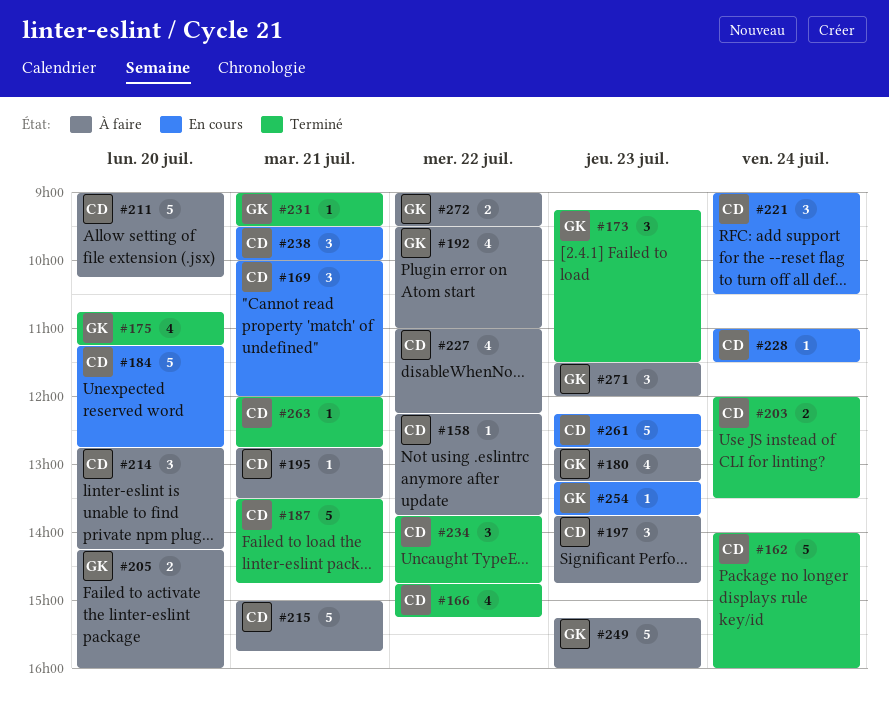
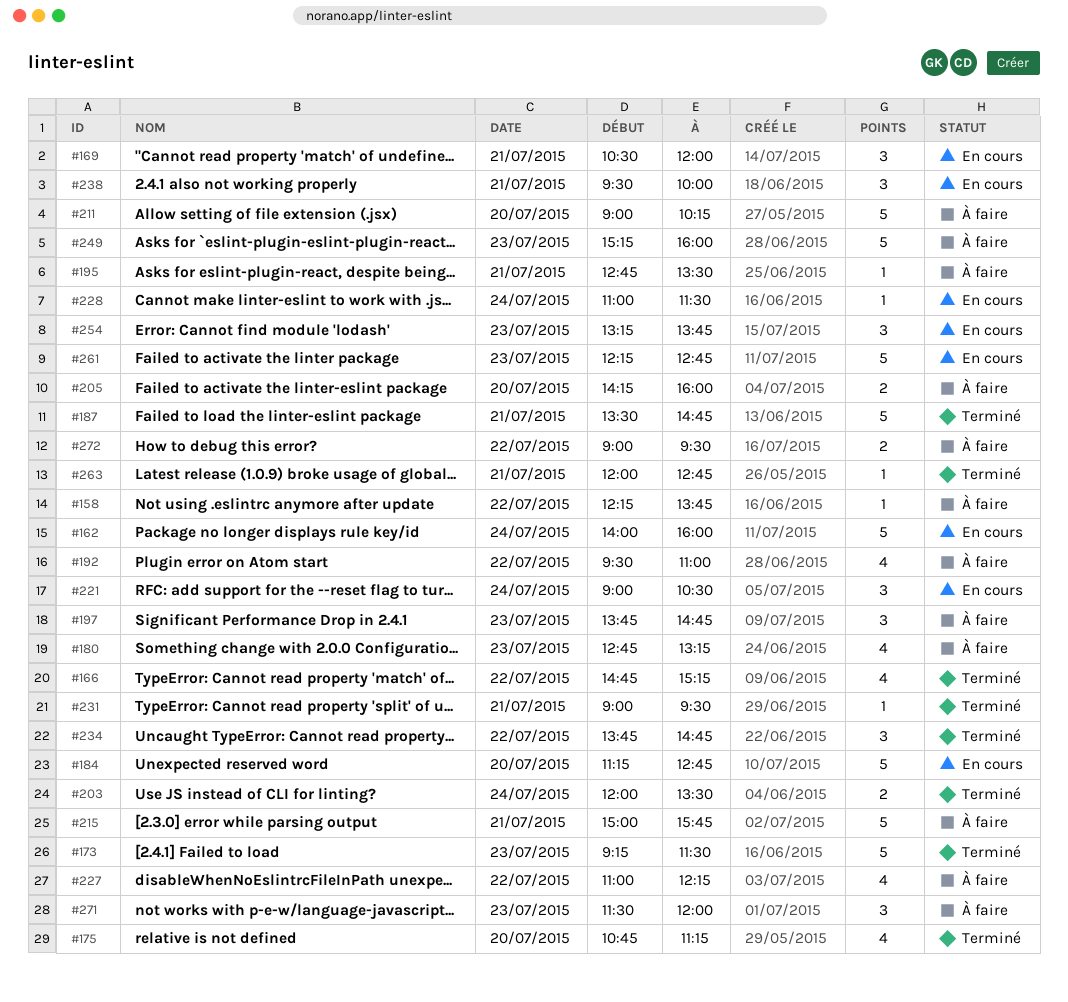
#162, status: Terminé -> En cours
#169, begins: 10:00 -> 10:30
#173, estimate: 3 -> 5
#214: present -> none
#254, estimate: 1 -> 3

